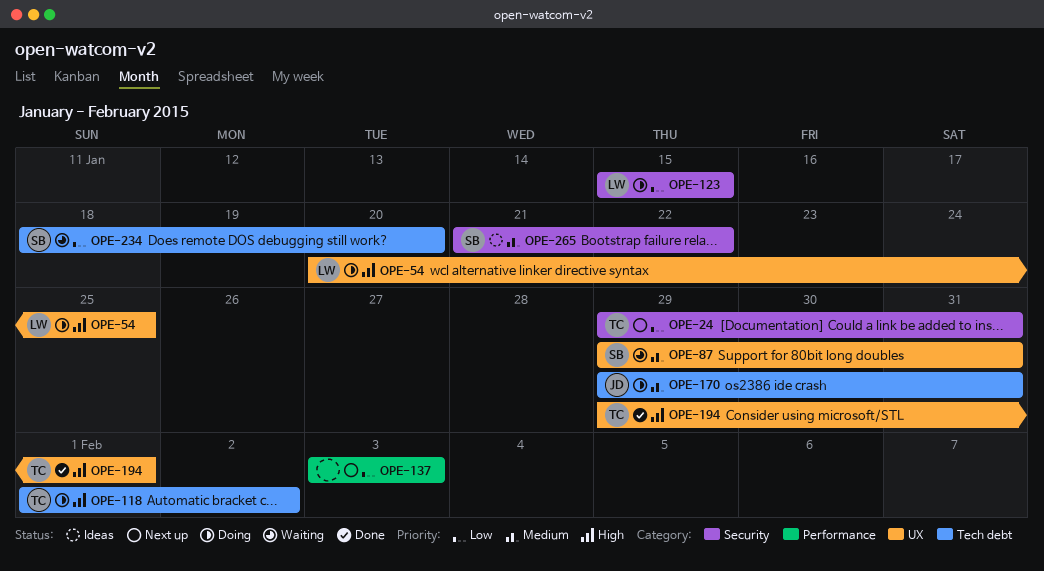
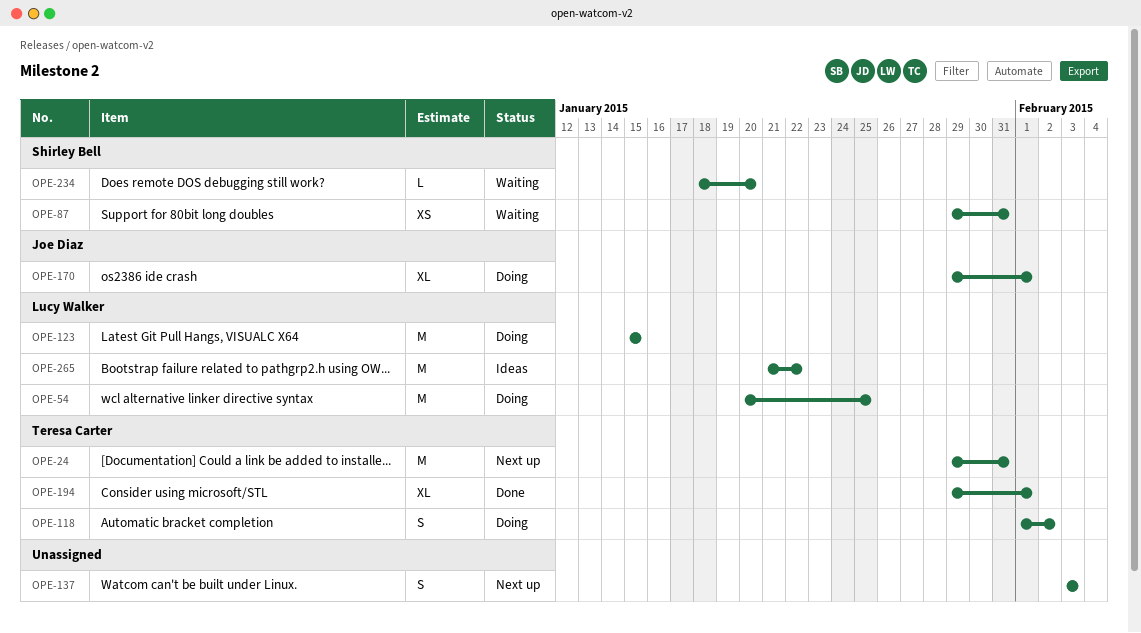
OPE-170, due: Jan 31 -> Feb 1
OPE-265, owner: Shirley Bell -> Lucy Walker

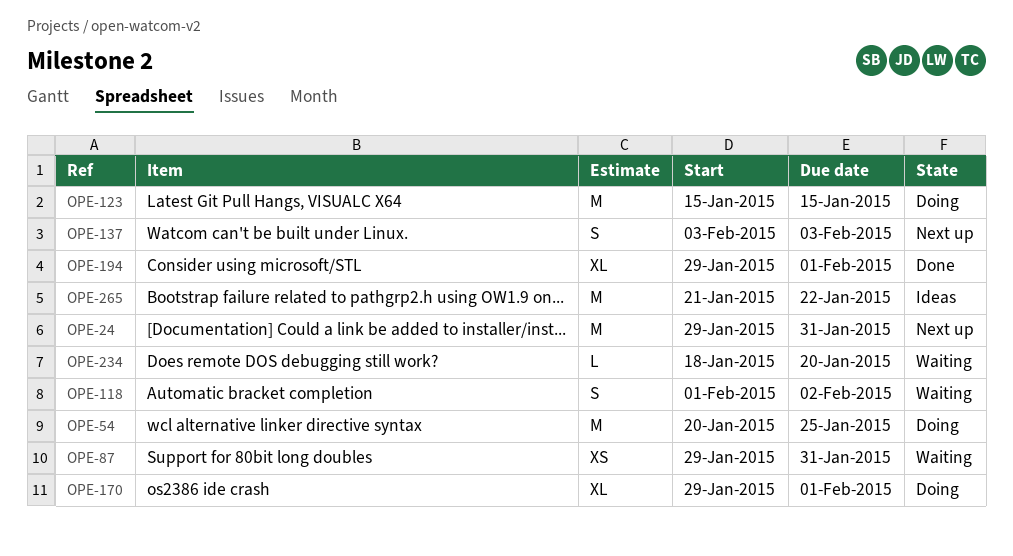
OPE-118, status: Doing -> Waiting

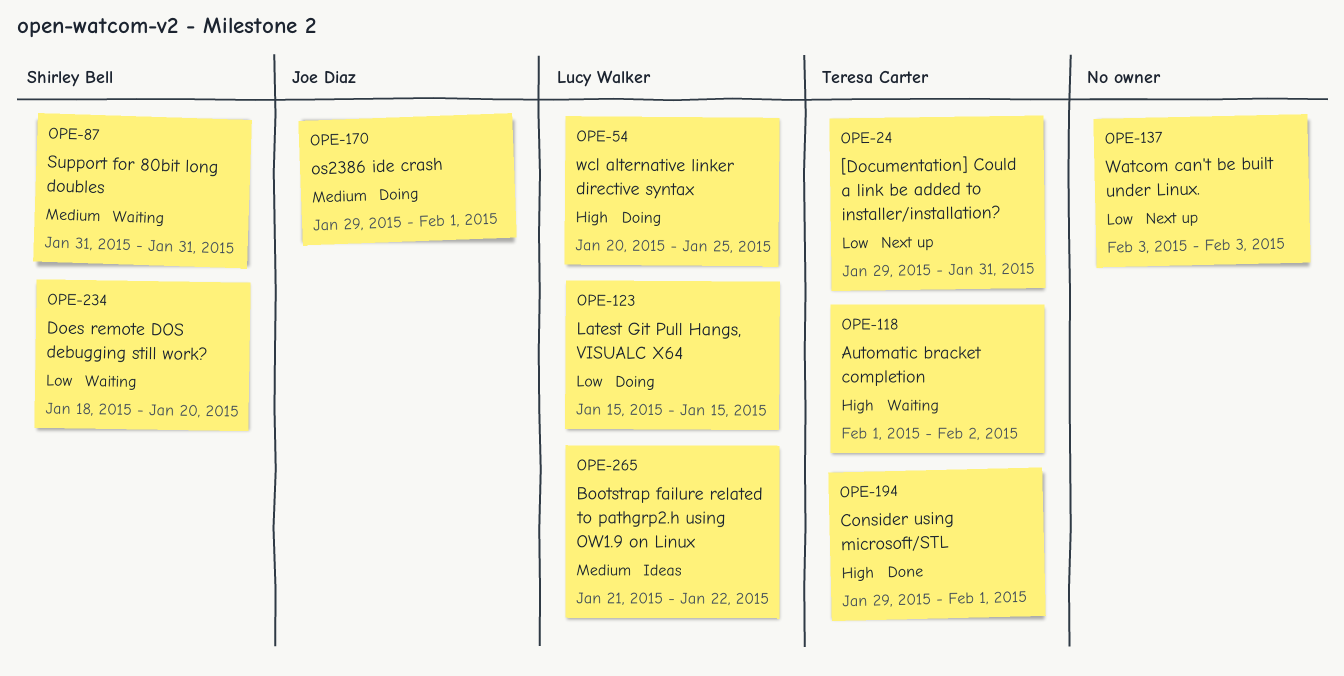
OPE-87, start: Jan 29 -> Jan 31

